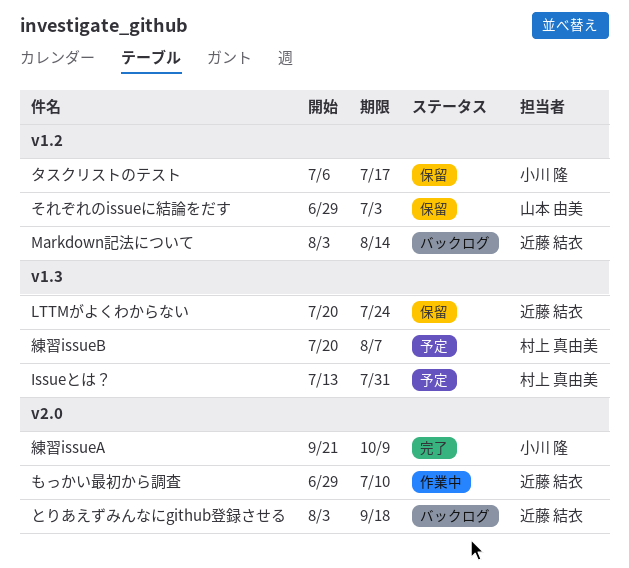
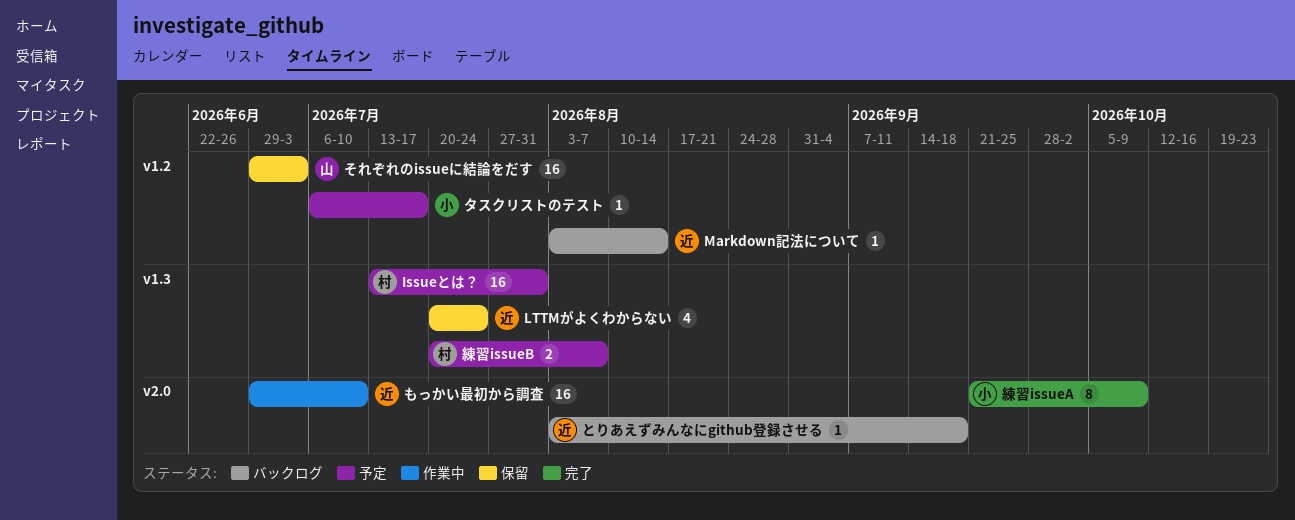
タスクリストのテスト, status: 保留 -> 予定

